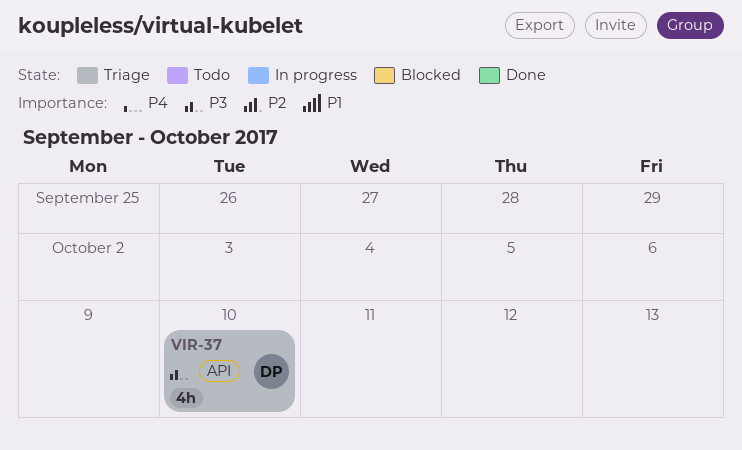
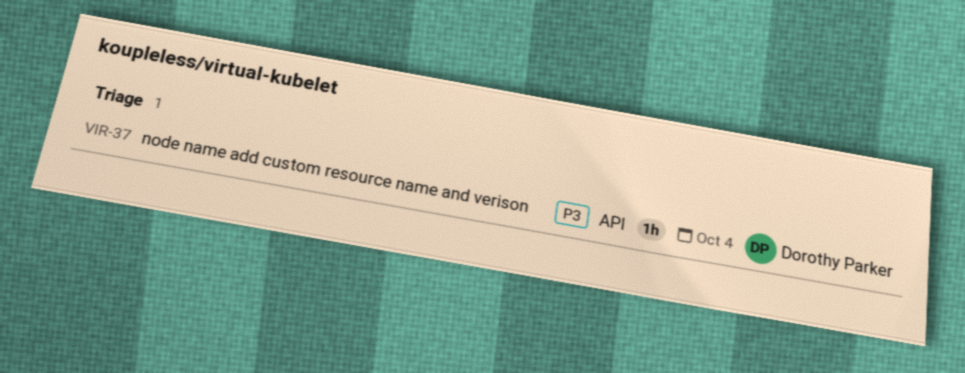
VIR-37, estimate: 4h -> 1h
VIR-37, due: Oct 10 -> Oct 4

